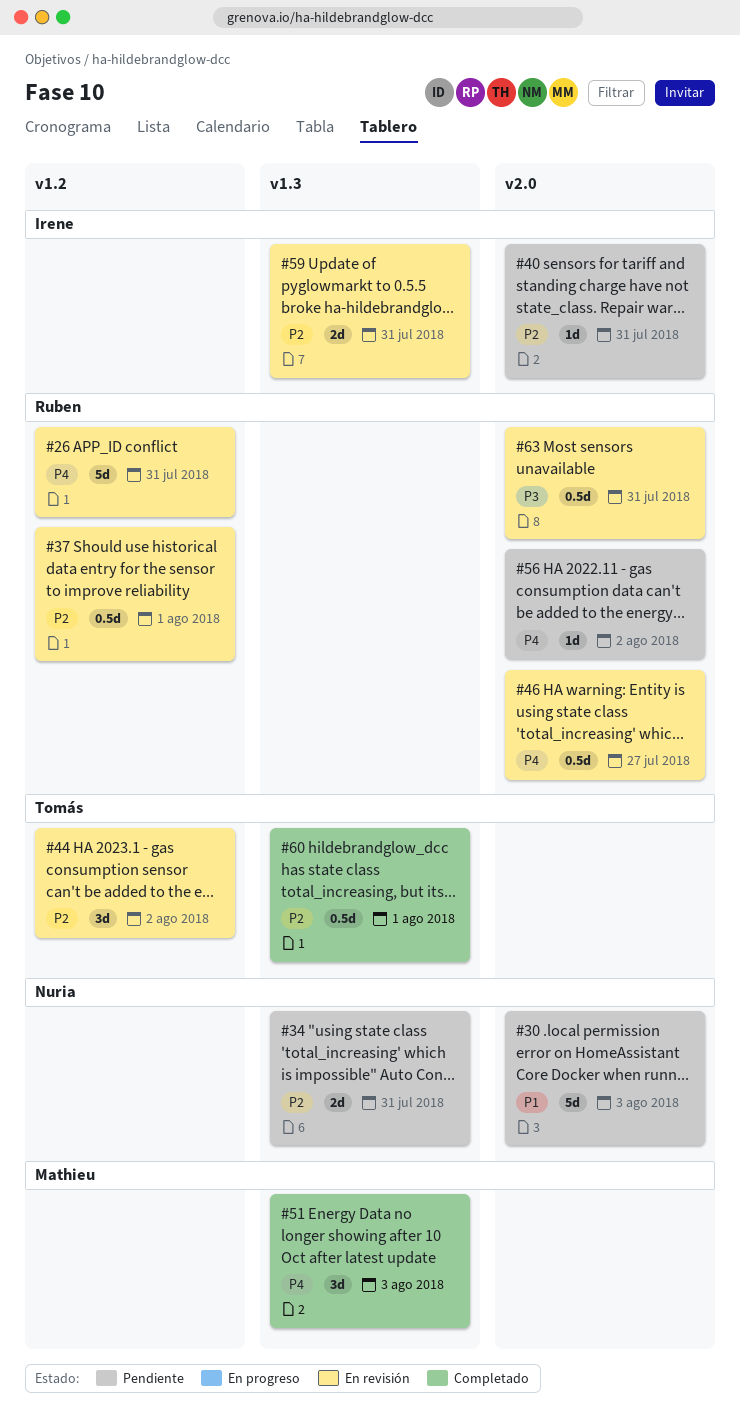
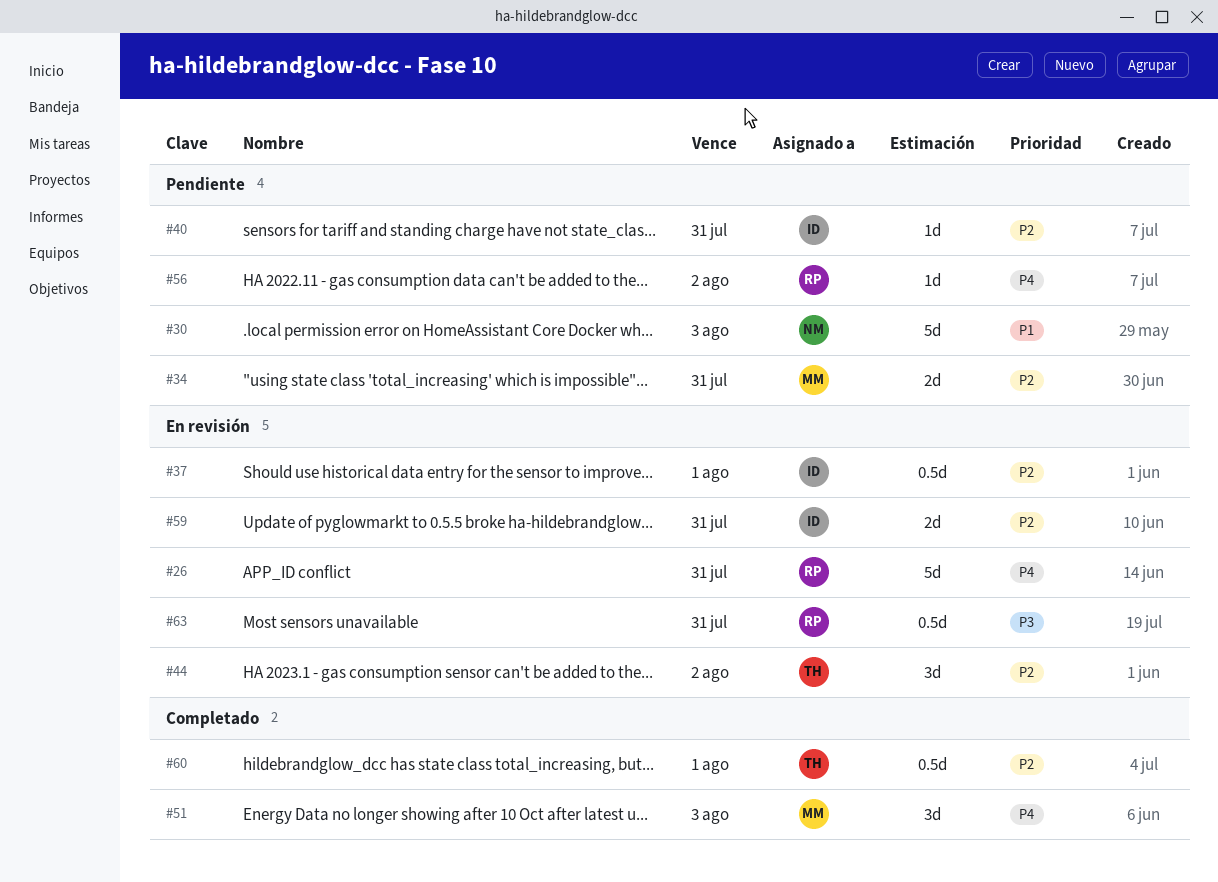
#34, owner: Nuria -> Mathieu
#37, owner: Ruben -> Irene
#46: present -> none

